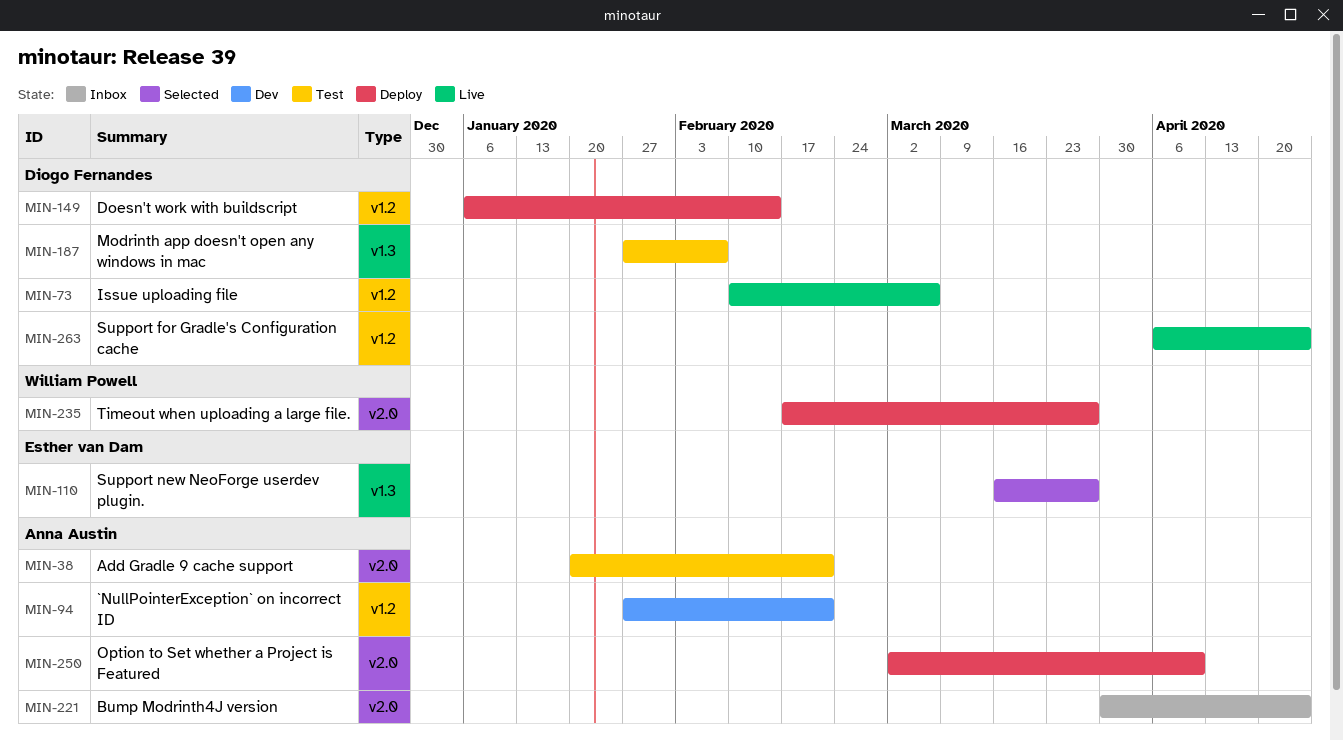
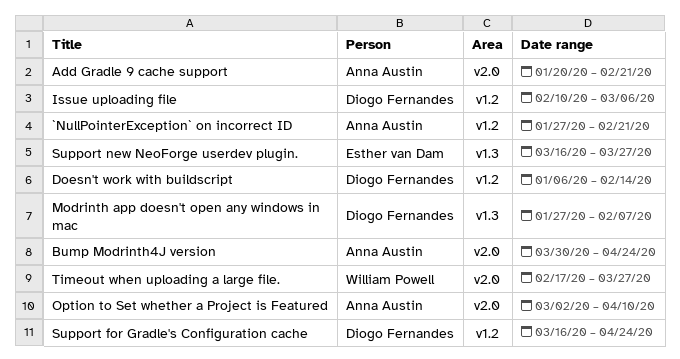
Support for Gradle's Configuration cache, start: Apr 6 -> Mar 16

